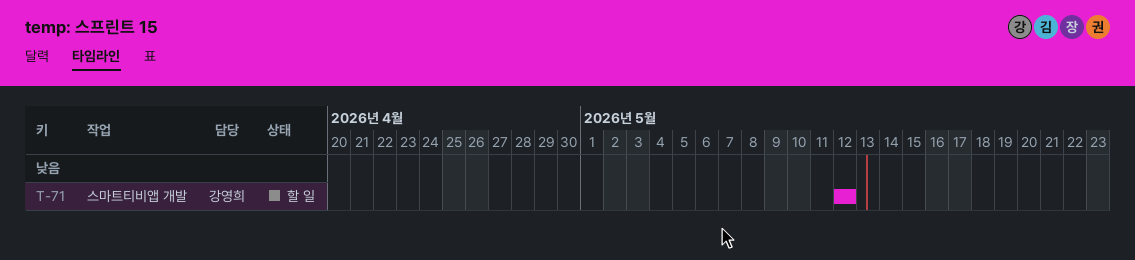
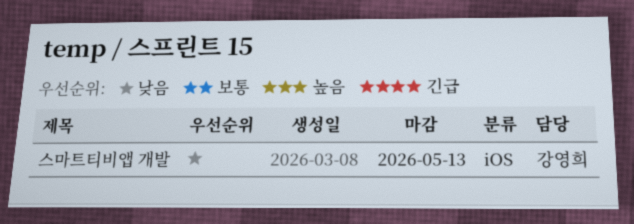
스마트티비앱 개발, due: May 12 -> May 13

